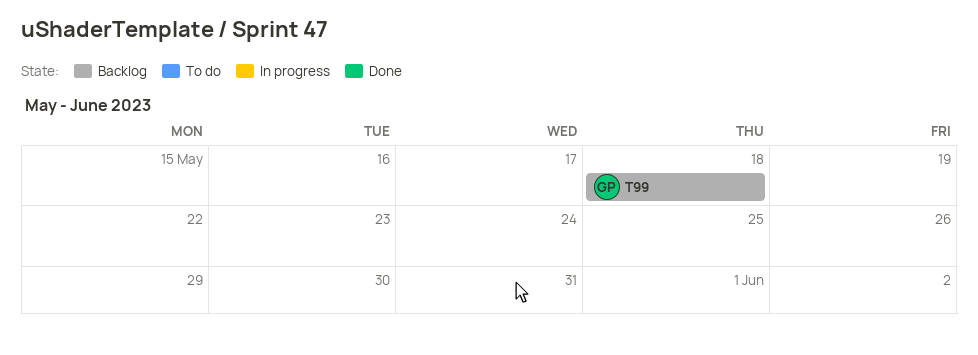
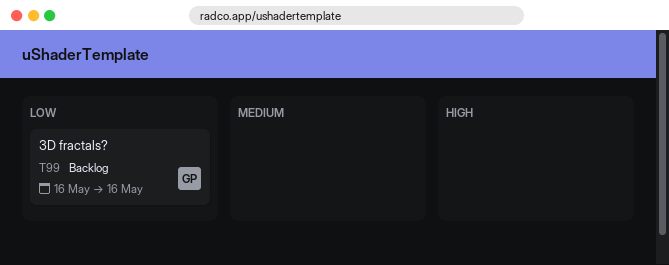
T99, start: May 18 -> May 16
T99, due: May 18 -> May 16

